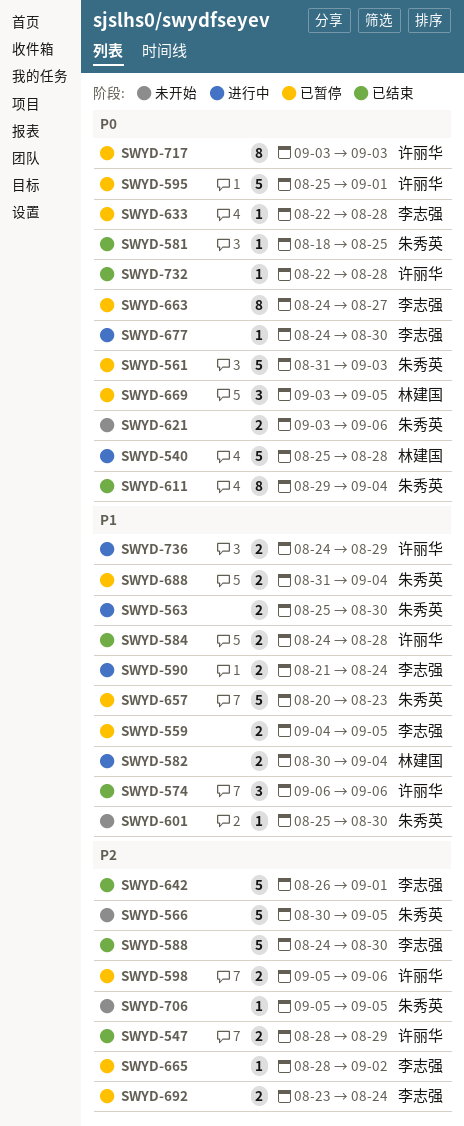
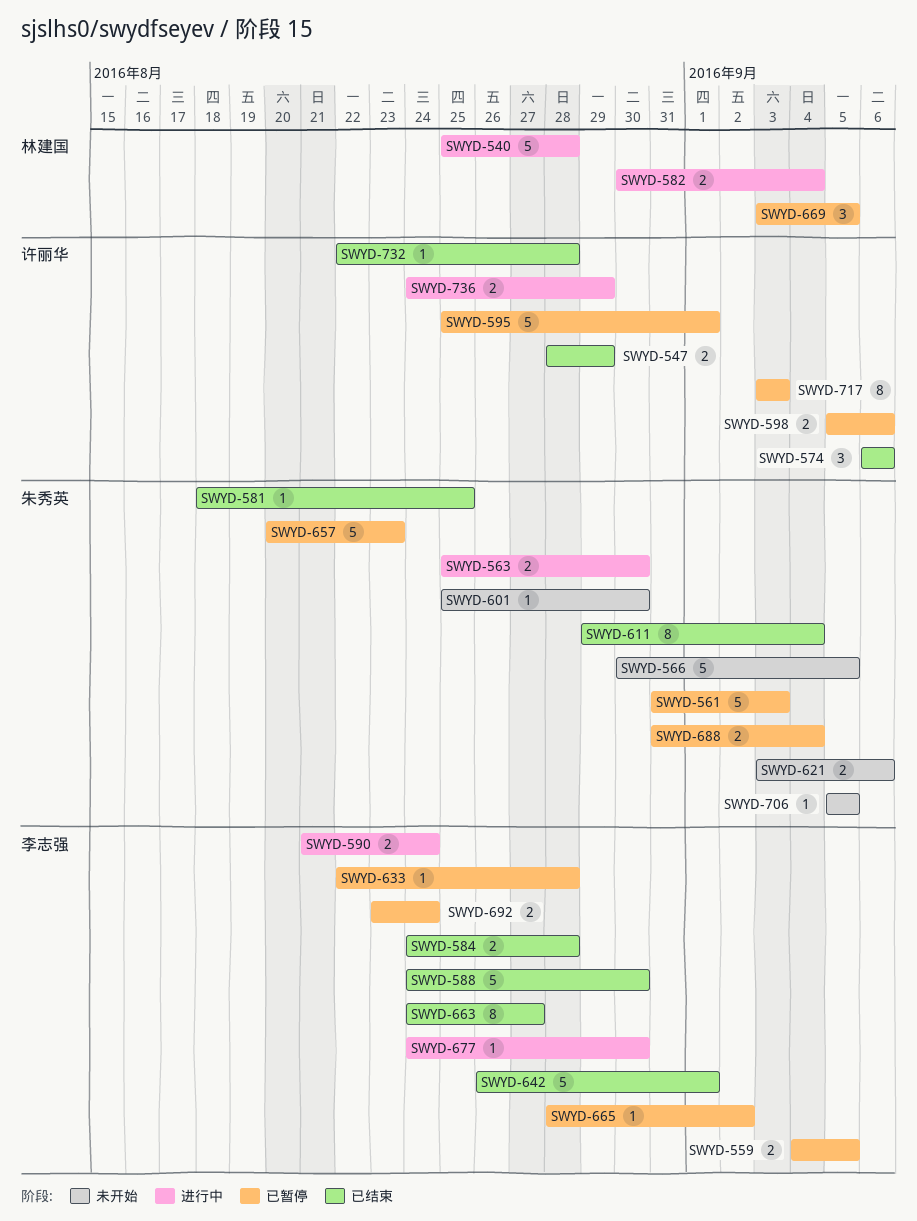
SWYD-584, owner: 许丽华 -> 李志强
SWYD-663, status: 已暂停 -> 已结束

